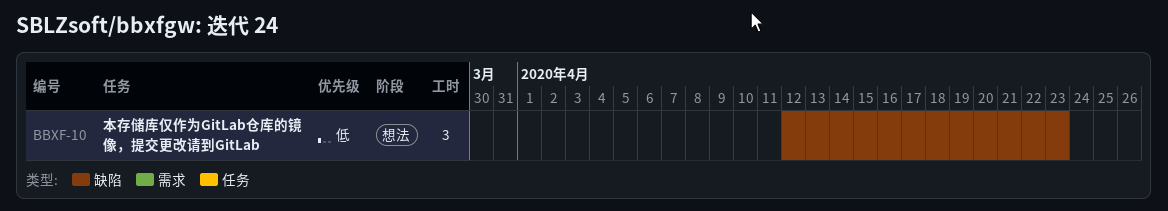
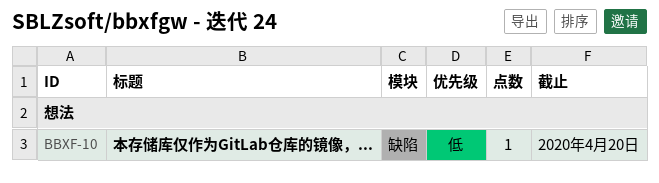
BBXF-10, estimate: 3 -> 1
BBXF-10, due: Apr 23 -> Apr 20

